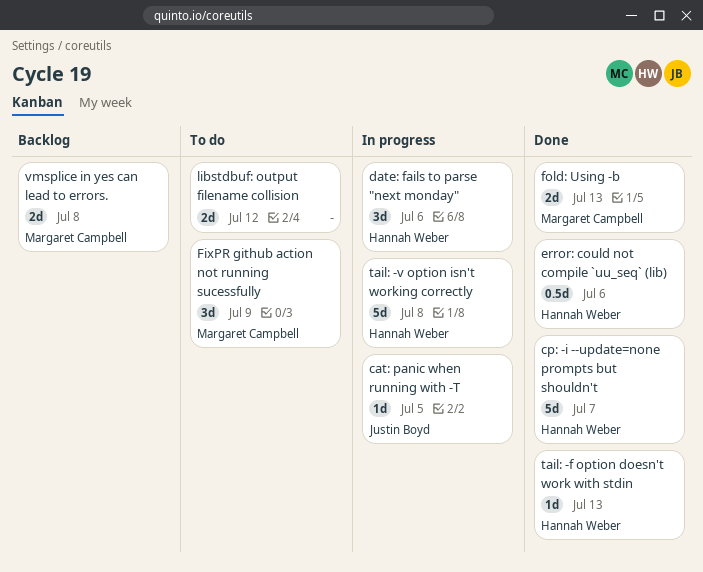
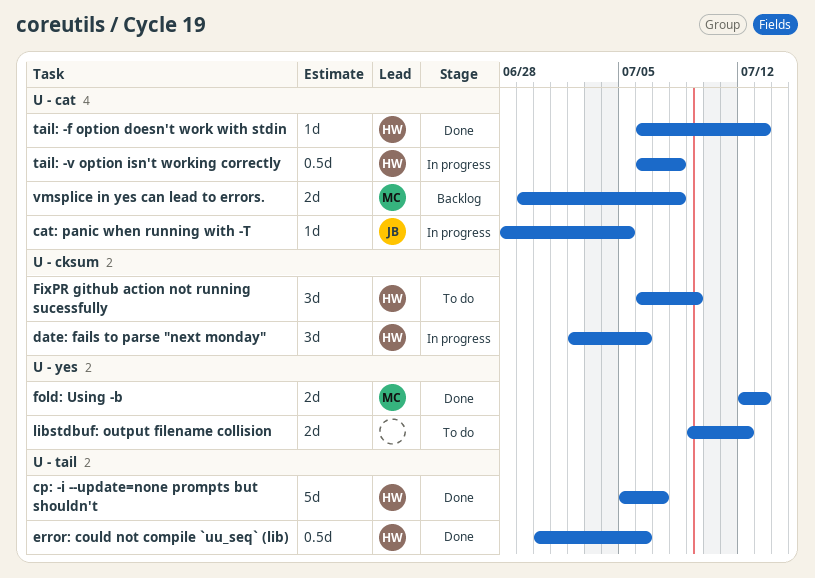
FixPR github action not running sucessfully, owner: Margaret Campbell -> Hannah Weber
tail: -v option isn't working correctly, estimate: 5d -> 0.5d

